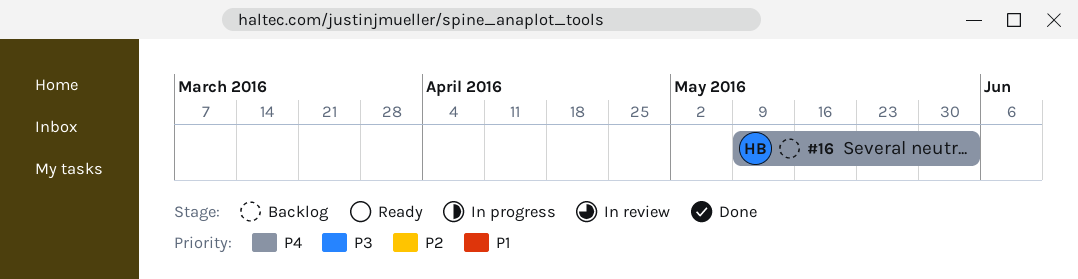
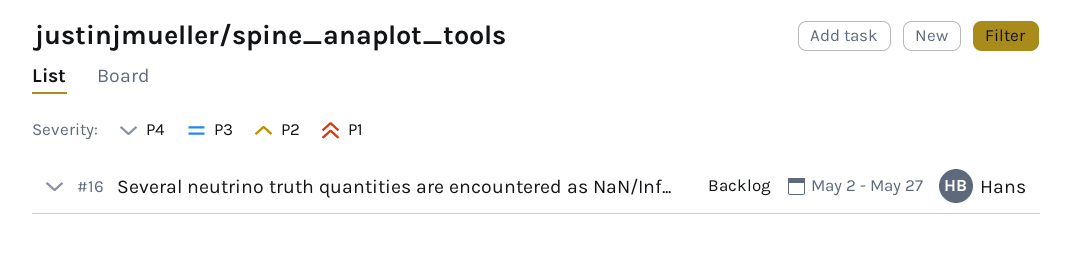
#16, start: May 9 -> May 2
#16, due: Jun 3 -> May 27

